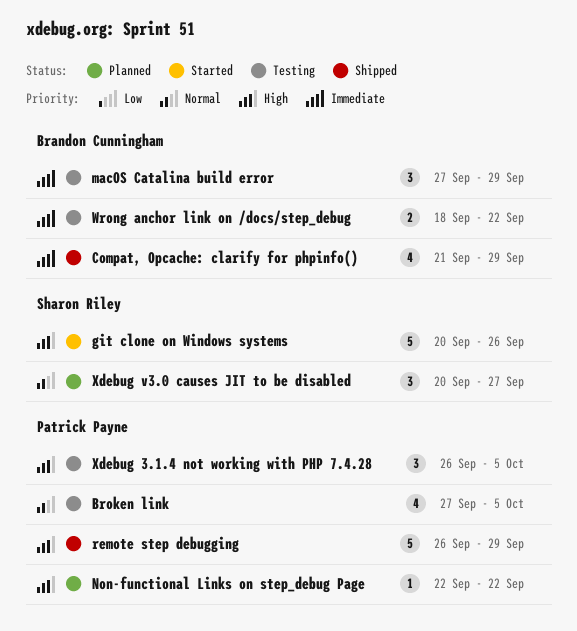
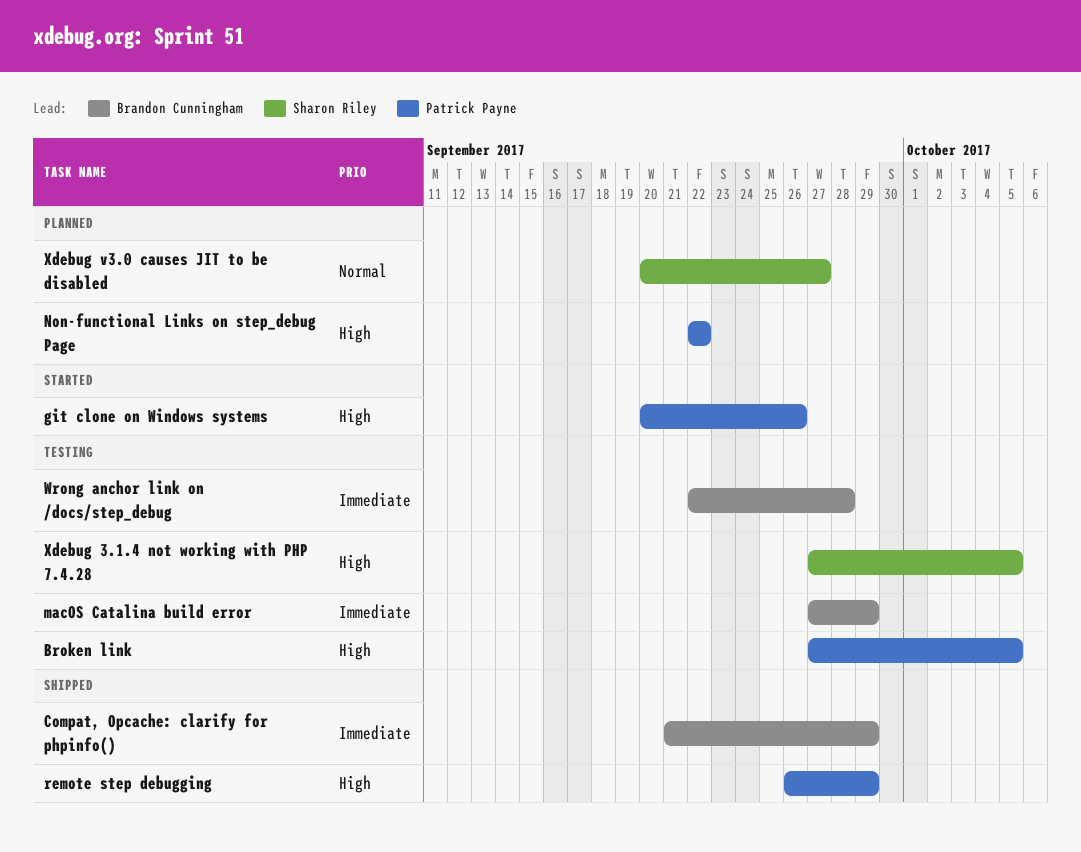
Broken link, priority: Normal -> High
git clone on Windows systems, owner: Sharon Riley -> Patrick Payne
Wrong anchor link on /docs/step_debug, start: Sep 18 -> Sep 22
Wrong anchor link on /docs/step_debug, due: Sep 22 -> Sep 28
Xdebug 3.1.4 not working with PHP 7.4.28, owner: Patrick Payne -> Sharon Riley
Xdebug 3.1.4 not working with PHP 7.4.28, start: Sep 26 -> Sep 27

